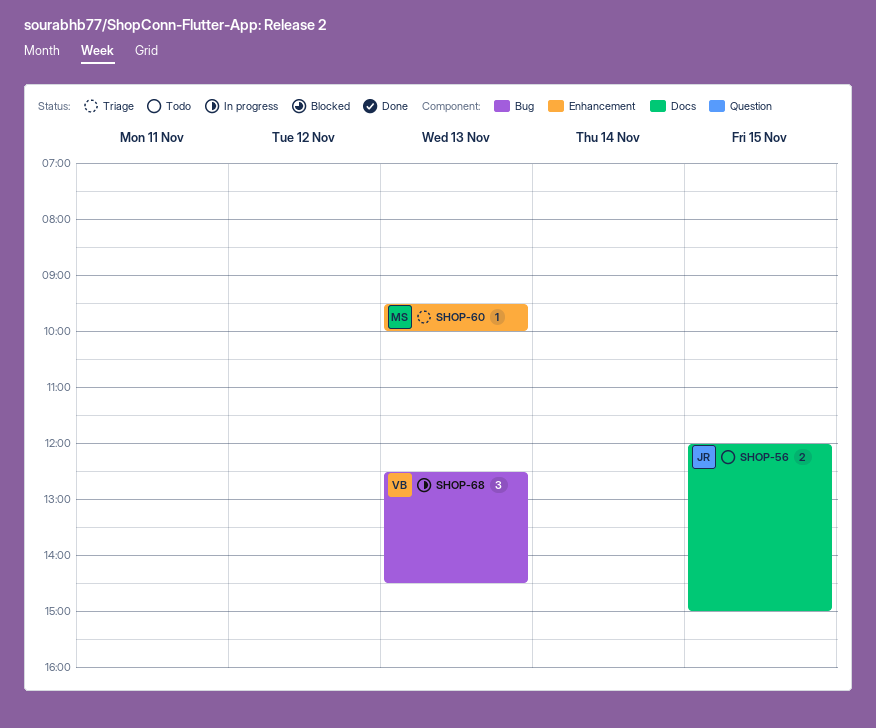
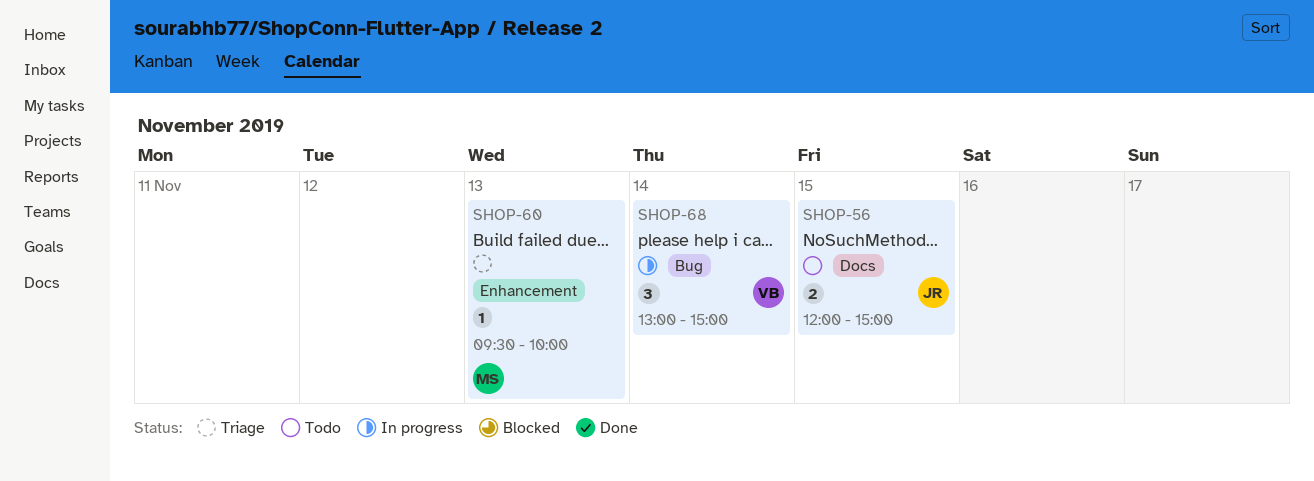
SHOP-68, day: Nov 13 -> Nov 14
SHOP-68, begins: 12:30 -> 13:00
SHOP-68, ends: 14:30 -> 15:00

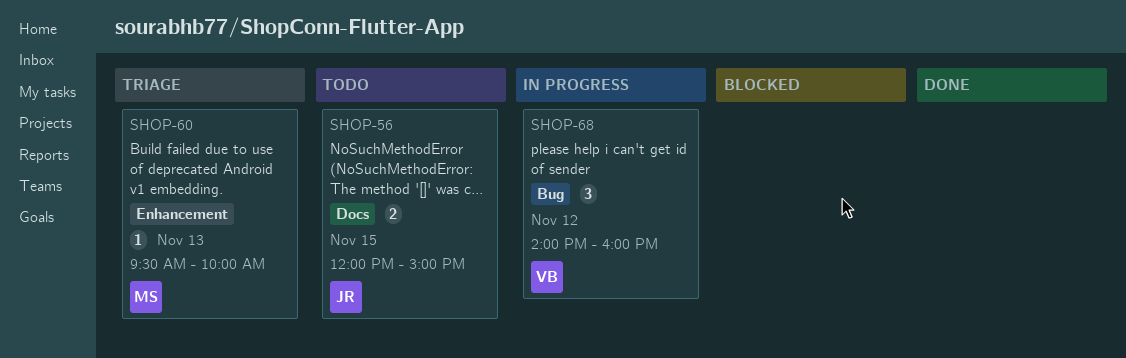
SHOP-68, day: Nov 14 -> Nov 12
SHOP-68, begins: 13:00 -> 14:00
SHOP-68, ends: 15:00 -> 16:00

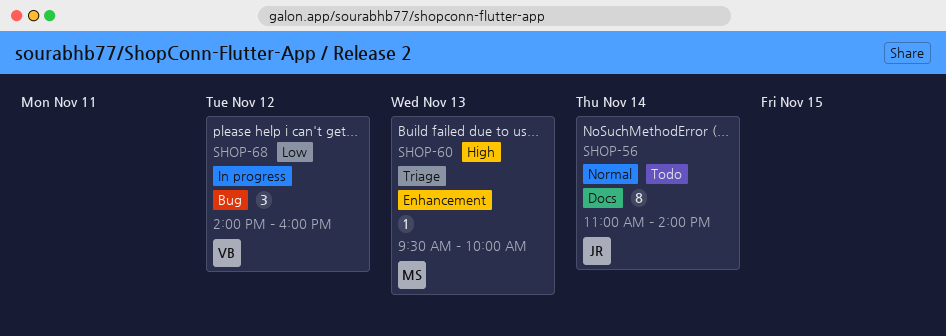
SHOP-56, estimate: 2 -> 8
SHOP-56, day: Nov 15 -> Nov 14
SHOP-56, begins: 12:00 -> 11:00
SHOP-56, ends: 15:00 -> 14:00

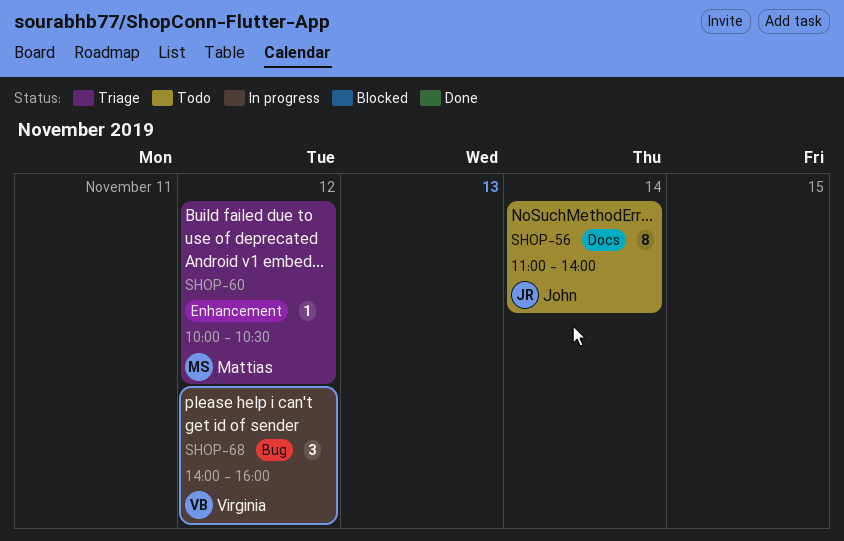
SHOP-60, day: Nov 13 -> Nov 12
SHOP-60, begins: 09:30 -> 10:00
SHOP-60, ends: 10:00 -> 10:30

